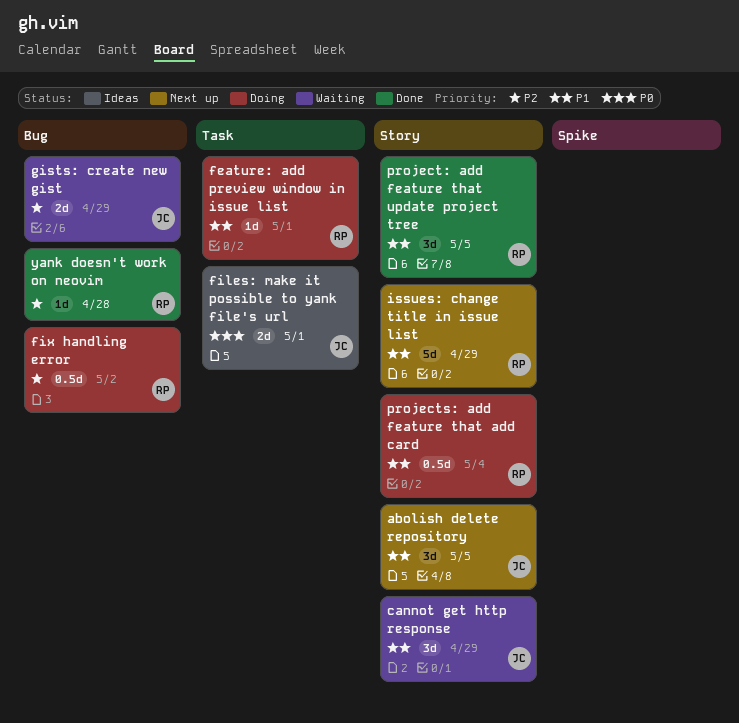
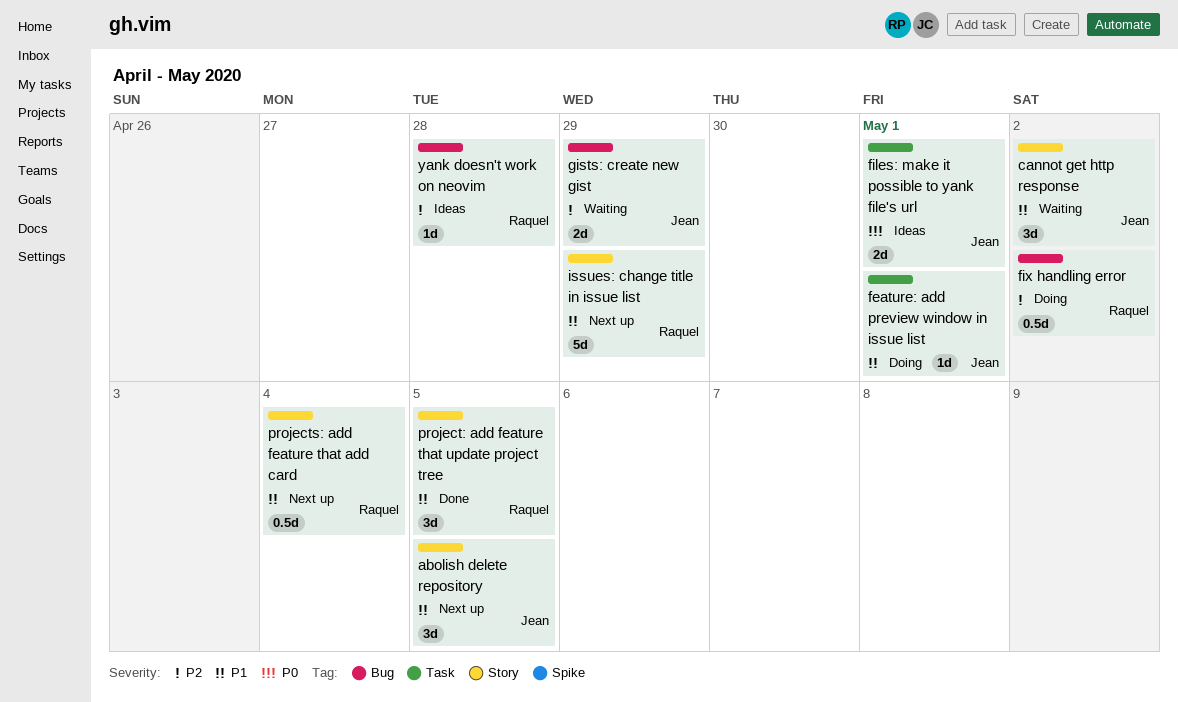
cannot get http response, due: Apr 29 -> May 2
feature: add preview window in issue list, owner: Raquel -> Jean
projects: add feature that add card, status: Doing -> Next up
yank doesn't work on neovim, status: Done -> Ideas

